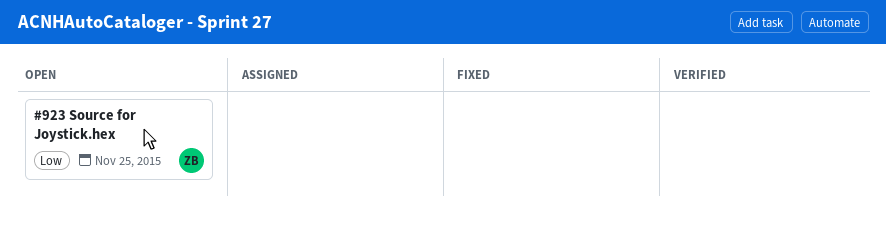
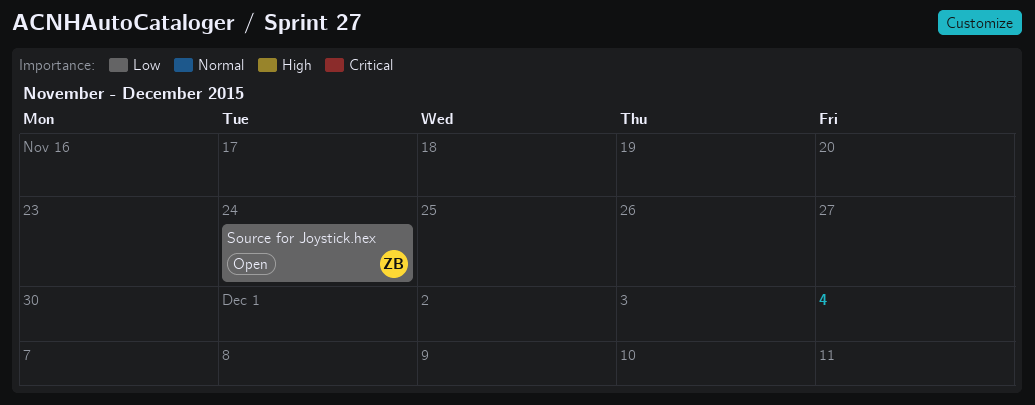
Source for Joystick.hex, due: Nov 25 -> Nov 24

